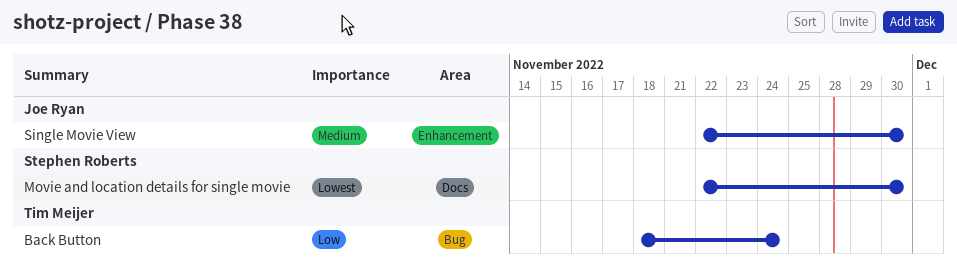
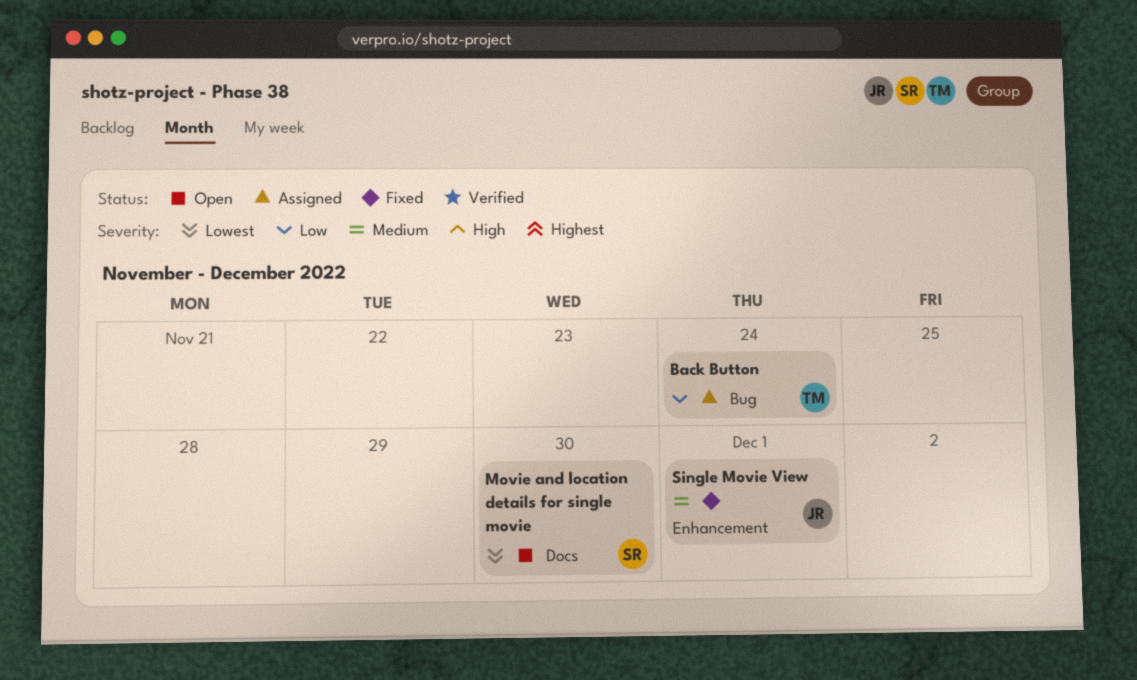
Single Movie View, due: Nov 30 -> Dec 1

